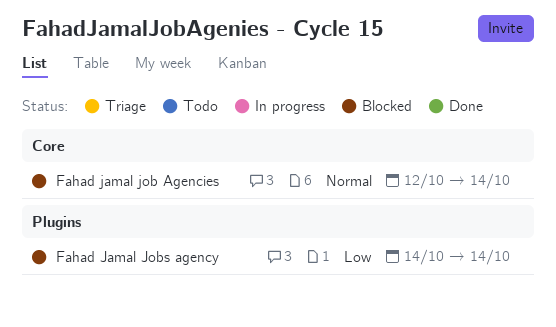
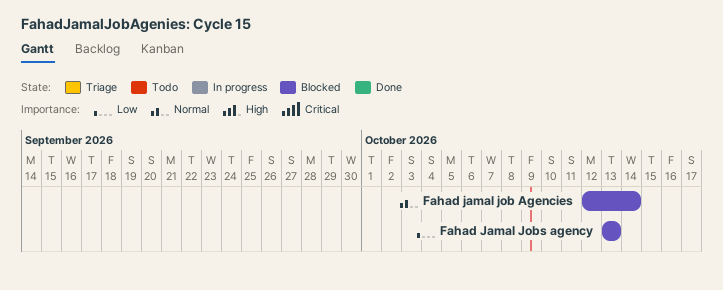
Fahad Jamal Jobs agency, start: Oct 14 -> Oct 13
Fahad Jamal Jobs agency, due: Oct 14 -> Oct 13

